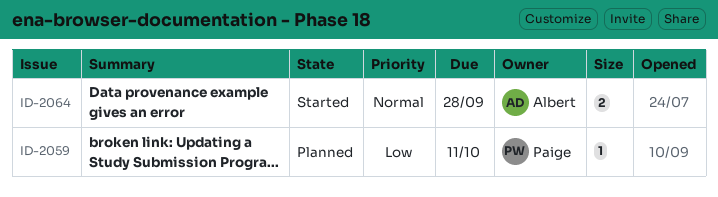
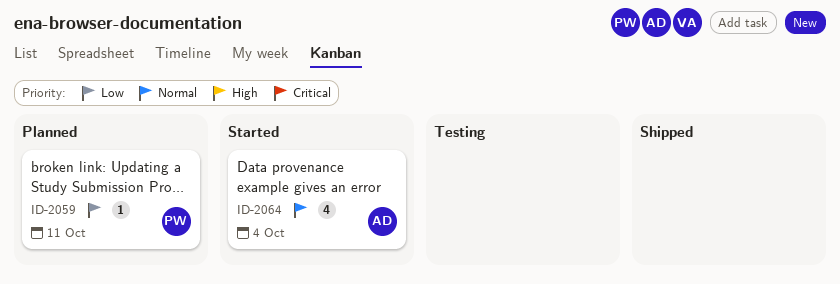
ID-2064, estimate: 2 -> 4
ID-2064, due: Sep 28 -> Oct 4

